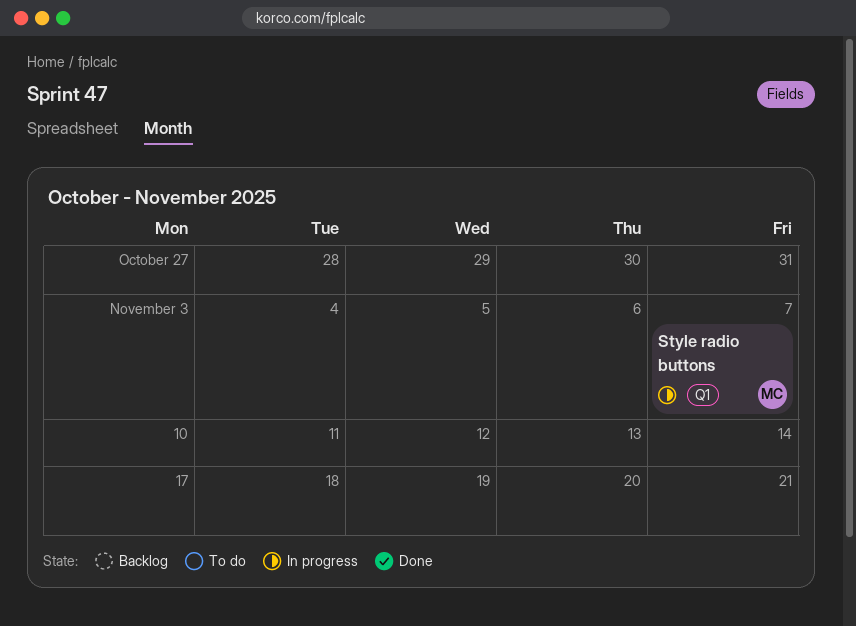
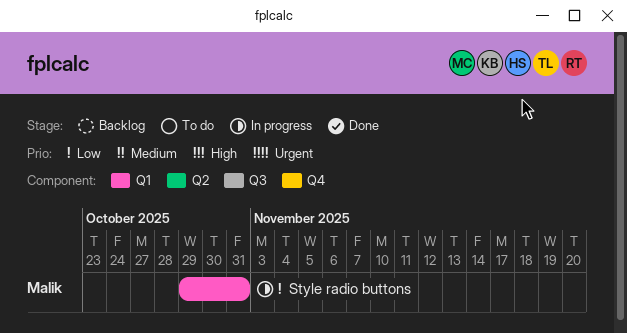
Style radio buttons, due: Nov 7 -> Oct 31

